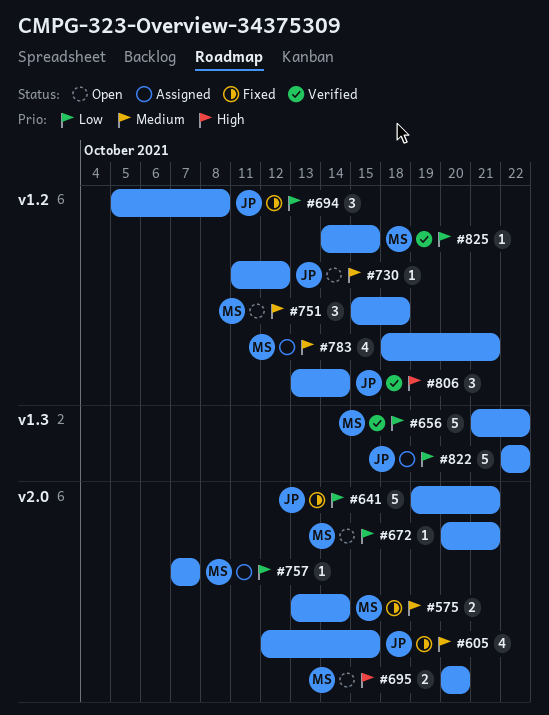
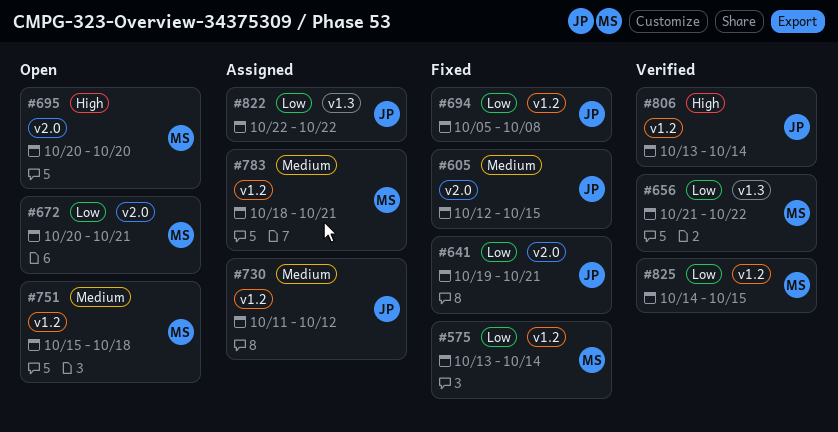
#575, priority: Medium -> Low
#575, label: v2.0 -> v1.2
#730, status: Open -> Assigned
#757: present -> none

